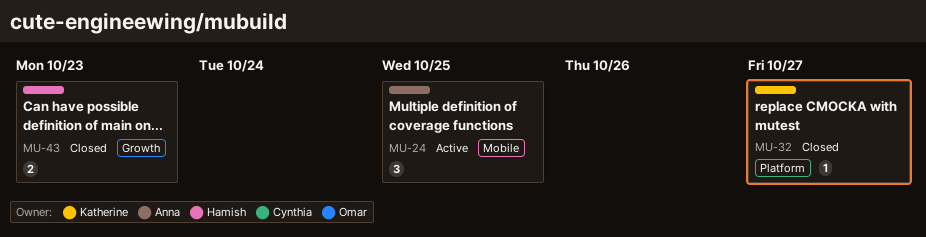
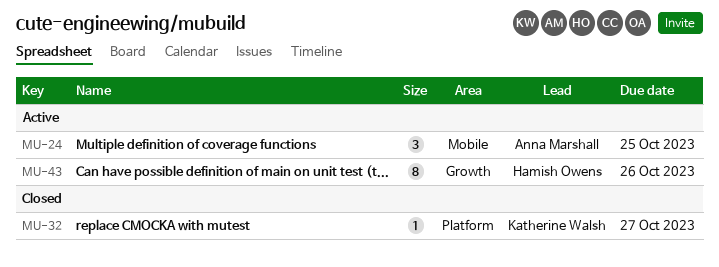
MU-43, status: Closed -> Active
MU-43, estimate: 2 -> 8
MU-43, due: Oct 23 -> Oct 26

